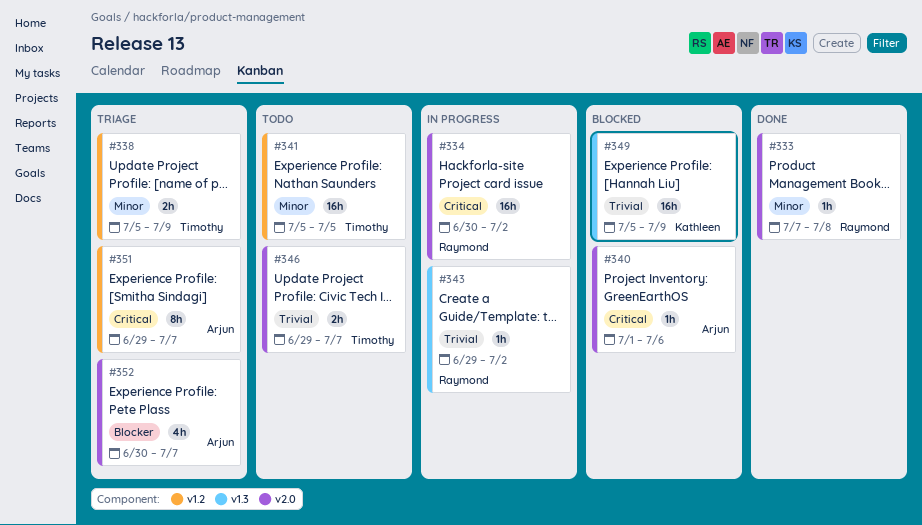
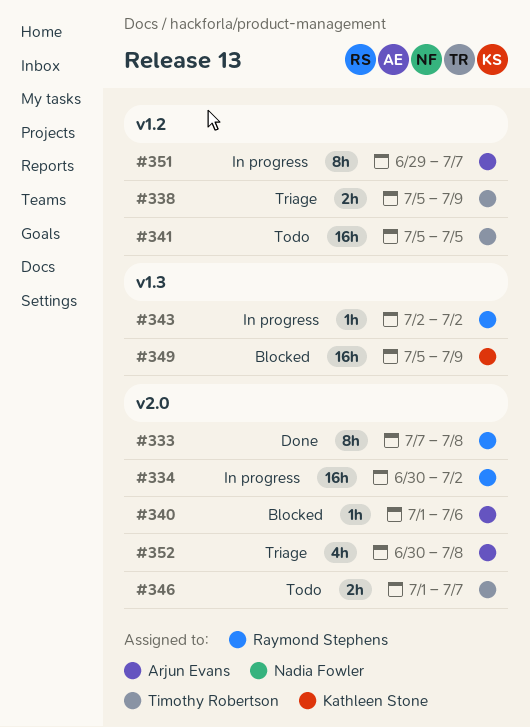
#333, estimate: 1h -> 8h
#343, start: Jun 29 -> Jul 2
#346, start: Jun 29 -> Jul 1
#351, status: Triage -> In progress
#352, due: Jul 7 -> Jul 8

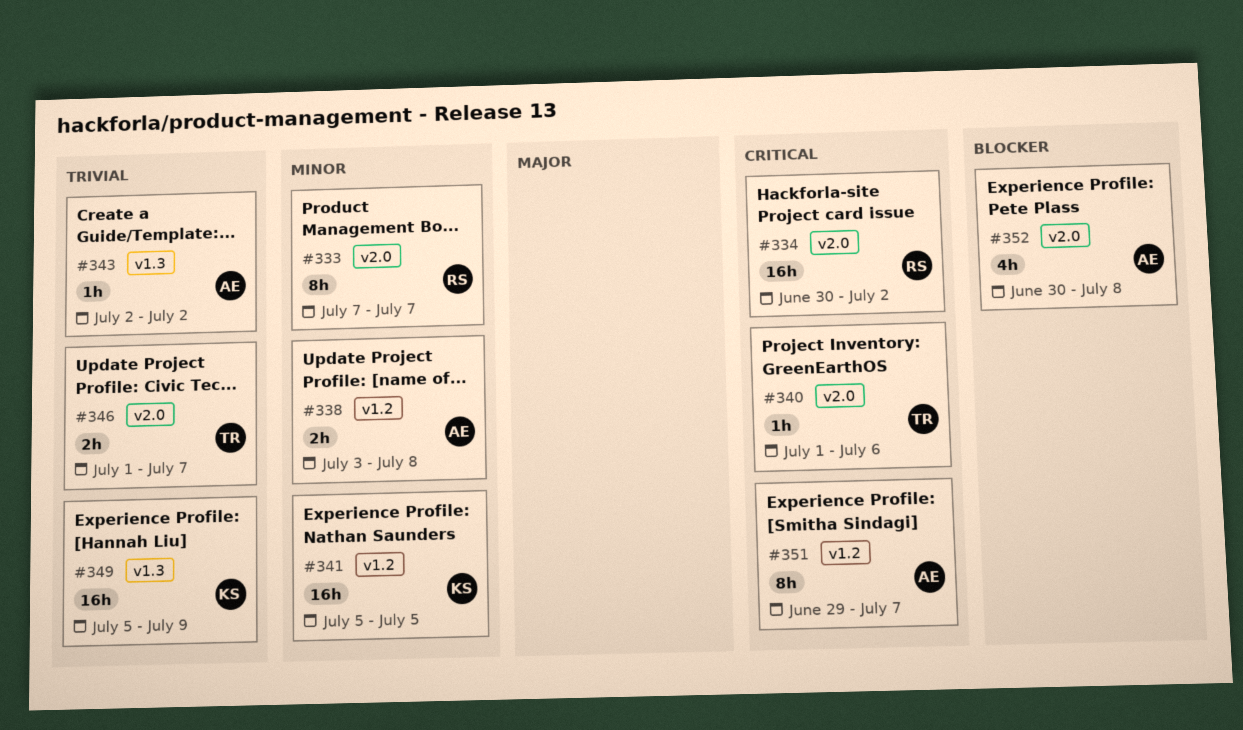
#333, due: Jul 8 -> Jul 7
#338, owner: Timothy Robertson -> Arjun Evans
#338, start: Jul 5 -> Jul 3
#338, due: Jul 9 -> Jul 8
#340, owner: Arjun Evans -> Timothy Robertson
#341, owner: Timothy Robertson -> Kathleen Stone
#343, owner: Raymond Stephens -> Arjun Evans

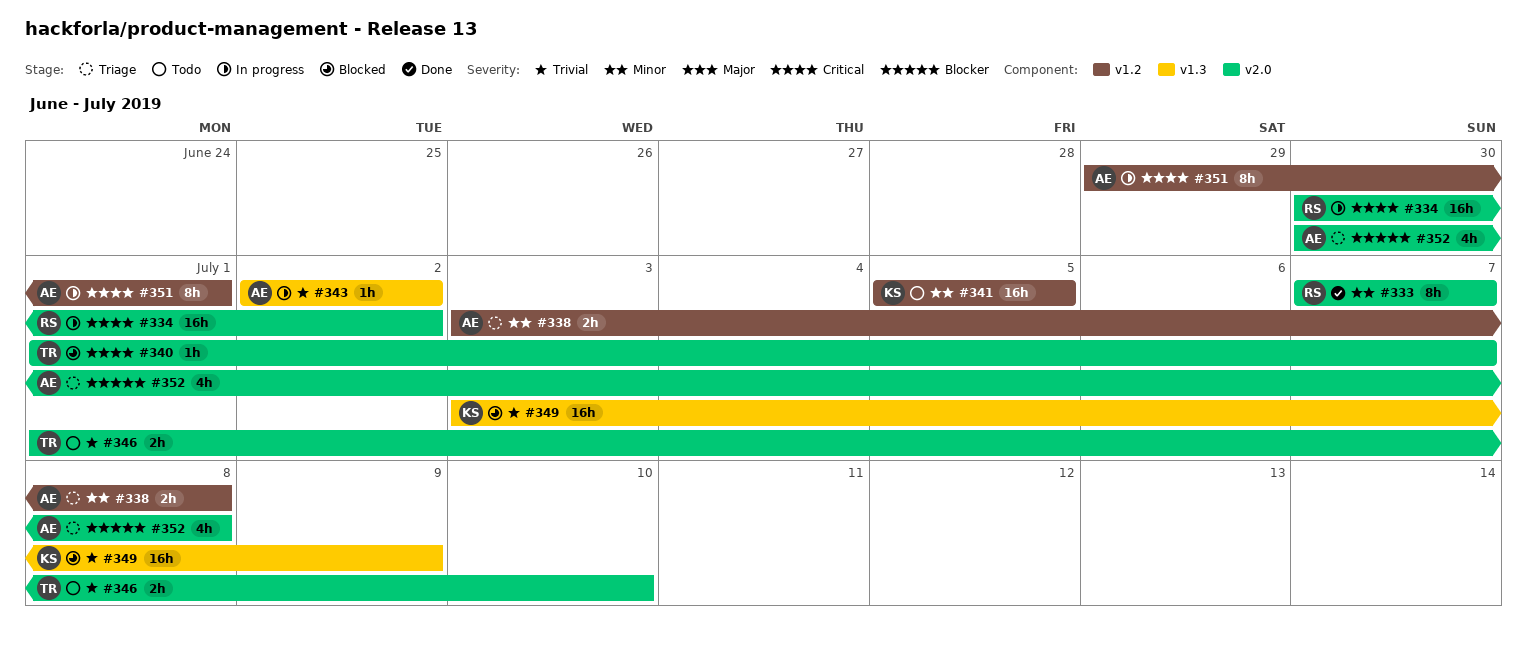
#340, due: Jul 6 -> Jul 7
#346, due: Jul 7 -> Jul 10
#349, start: Jul 5 -> Jul 3
#351, due: Jul 7 -> Jul 1

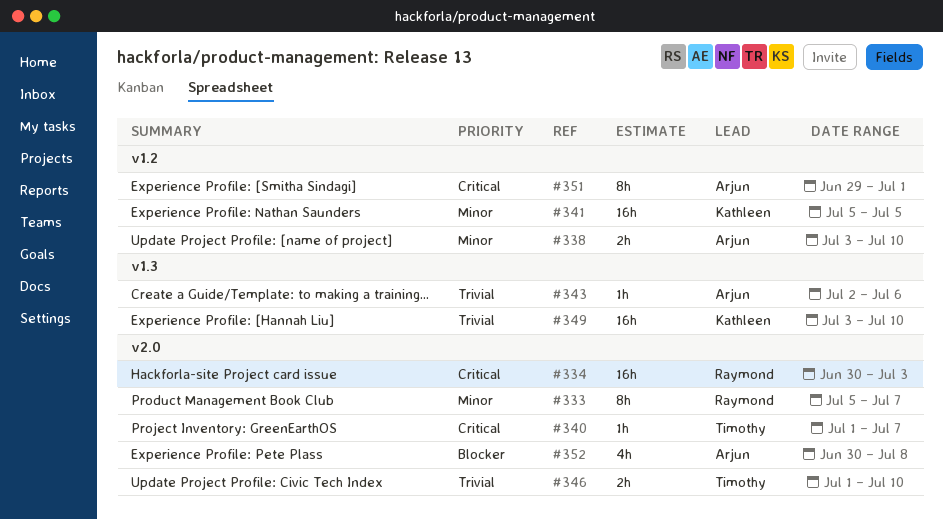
#333, start: Jul 7 -> Jul 5
#334, due: Jul 2 -> Jul 3
#338, due: Jul 8 -> Jul 10
#343, due: Jul 2 -> Jul 6
#349, due: Jul 9 -> Jul 10

